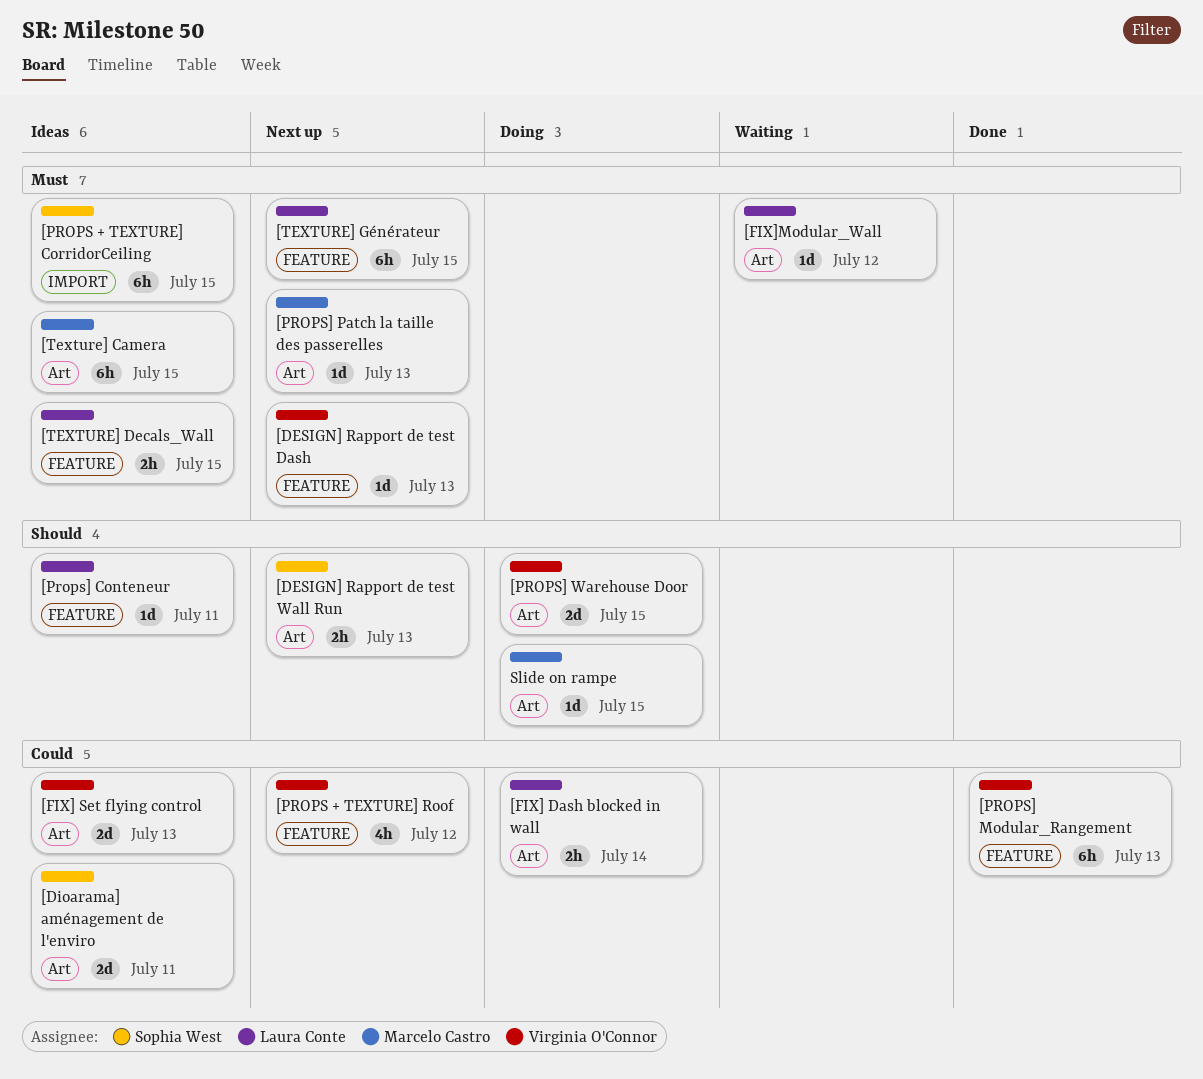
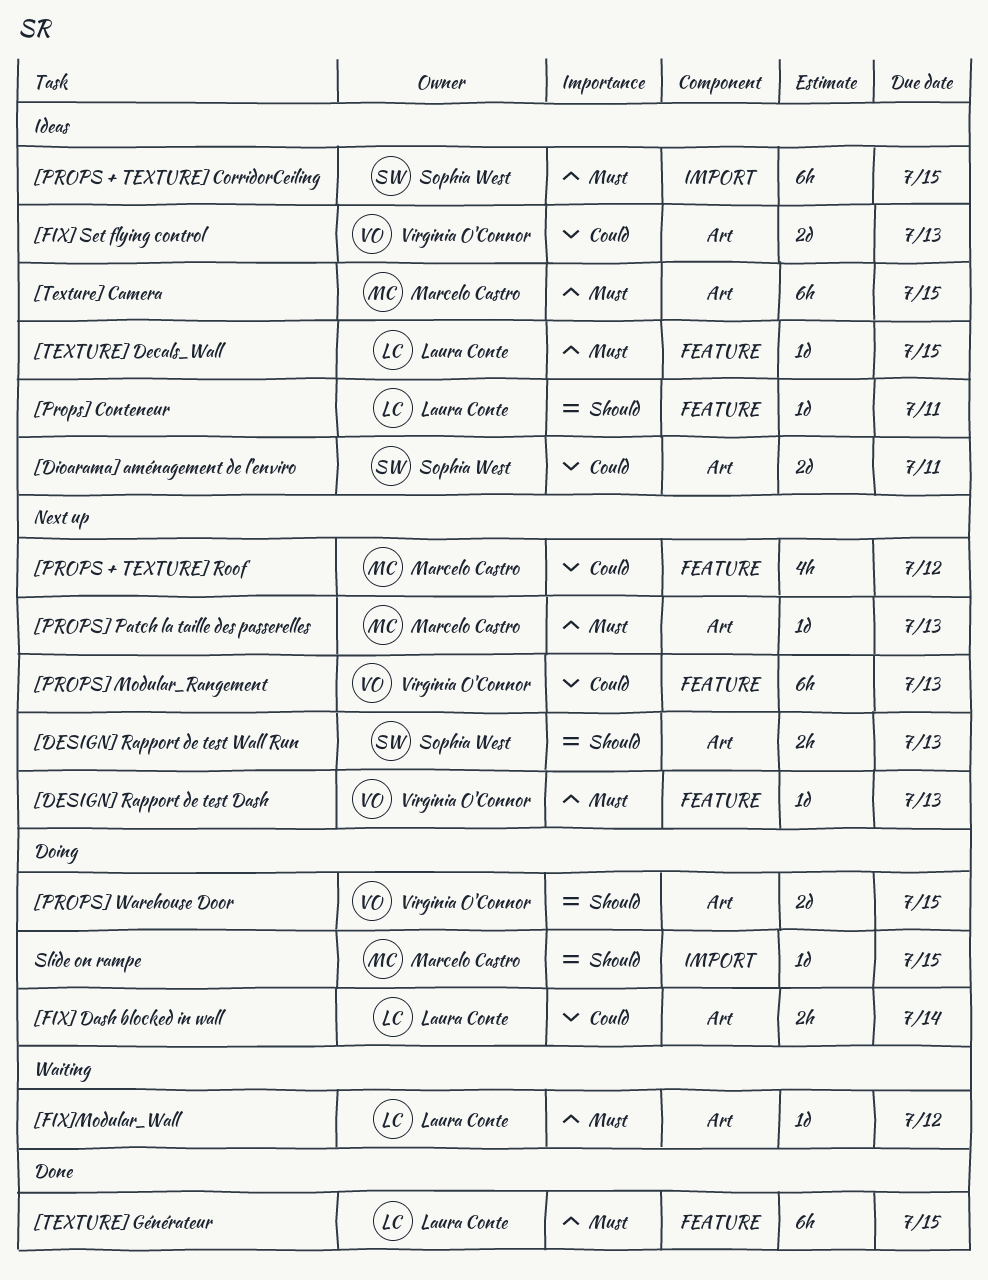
[PROPS + TEXTURE] Roof, owner: Virginia O'Connor -> Marcelo Castro
[PROPS] Modular_Rangement, status: Done -> Next up
[TEXTURE] Decals_Wall, estimate: 2h -> 1d
[TEXTURE] Générateur, status: Next up -> Done
Slide on rampe, label: Art -> IMPORT

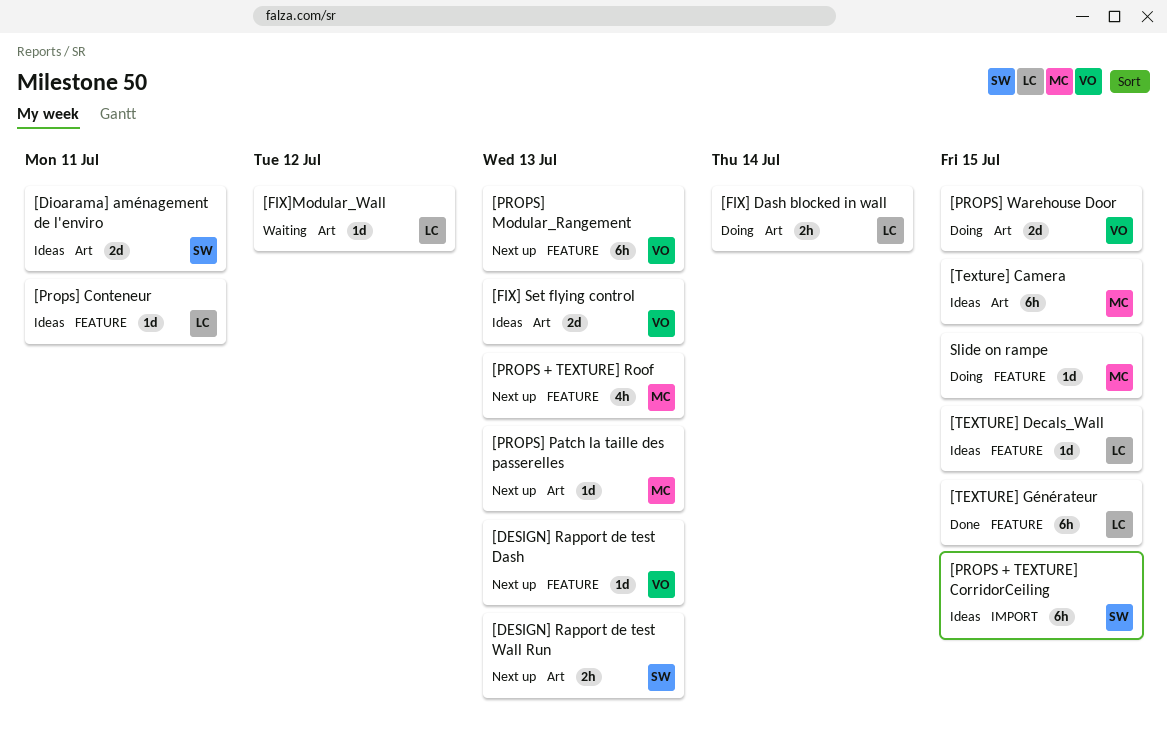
[PROPS + TEXTURE] Roof, due: Jul 12 -> Jul 13
Slide on rampe, label: IMPORT -> FEATURE

